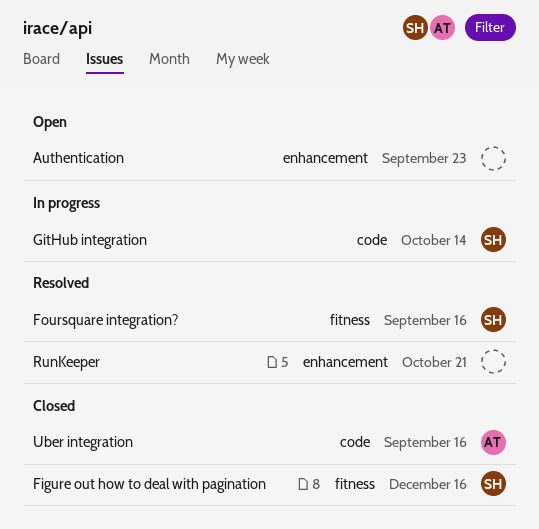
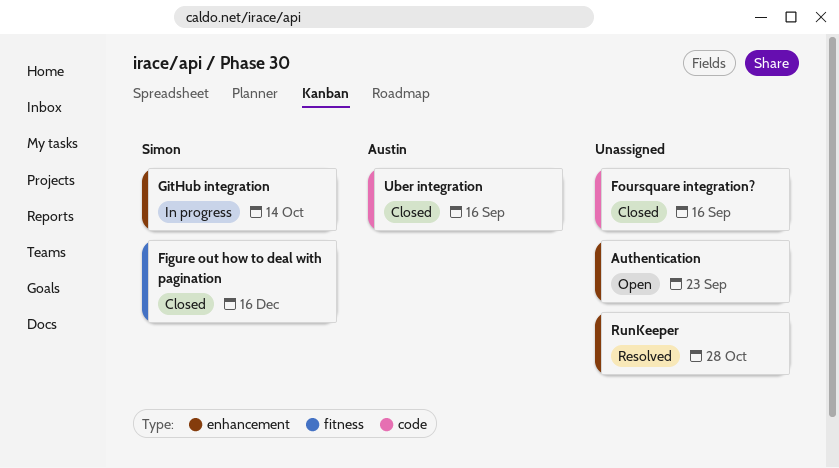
Foursquare integration?, status: Resolved -> Closed
Foursquare integration?, owner: Simon -> none
Foursquare integration?, label: fitness -> code
GitHub integration, label: code -> enhancement
RunKeeper, due: Oct 21 -> Oct 28

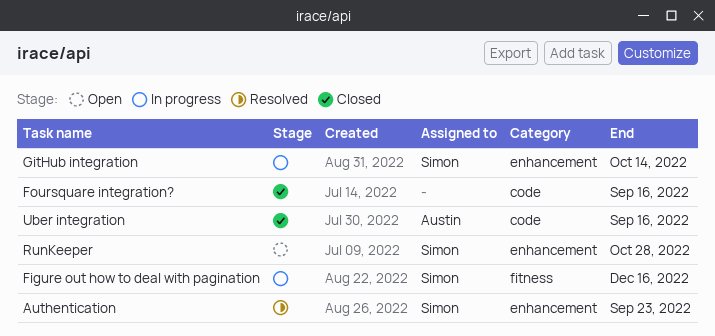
Authentication, status: Open -> Resolved
Authentication, owner: none -> Simon
Figure out how to deal with pagination, status: Closed -> In progress
RunKeeper, status: Resolved -> Open
RunKeeper, owner: none -> Simon

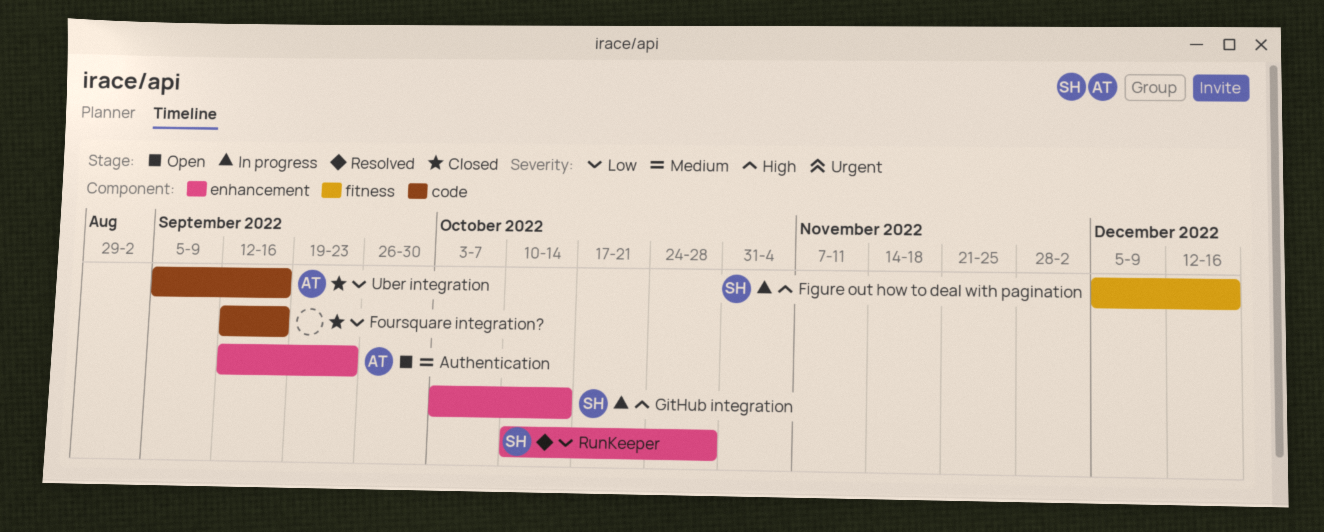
Authentication, status: Resolved -> Open
Authentication, owner: Simon -> Austin
RunKeeper, status: Open -> Resolved

